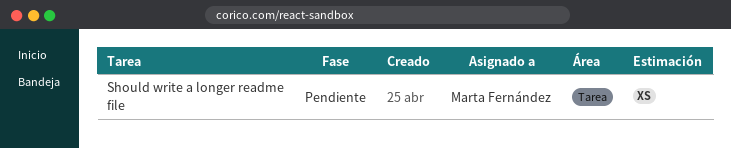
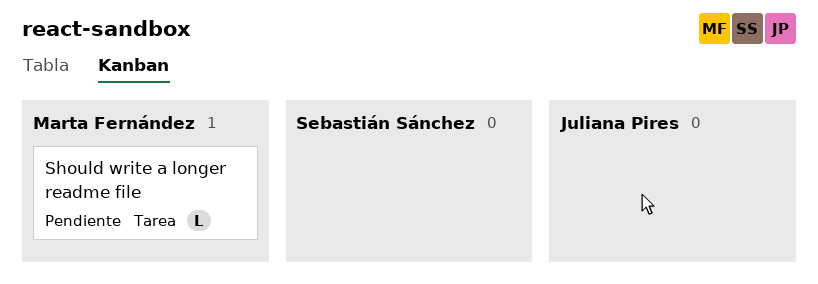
Should write a longer readme file, estimate: XS -> L

